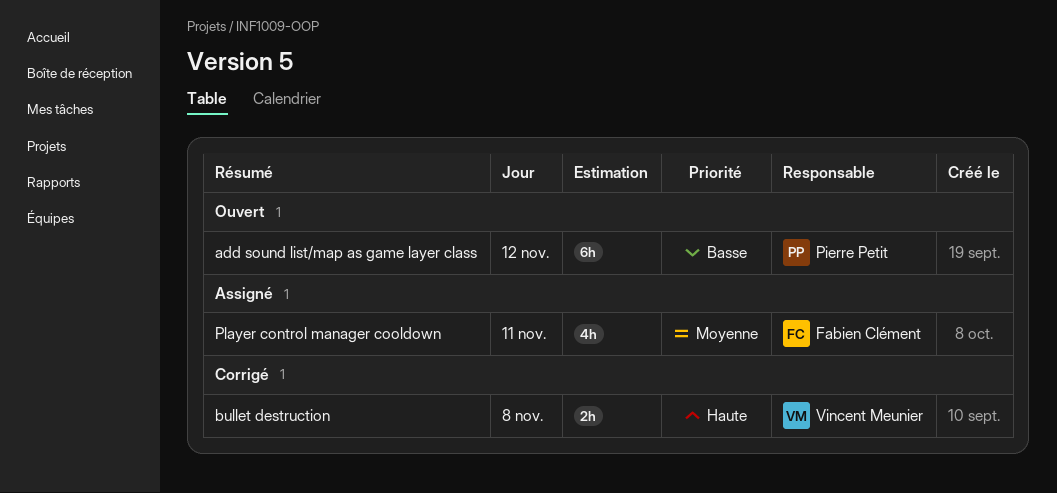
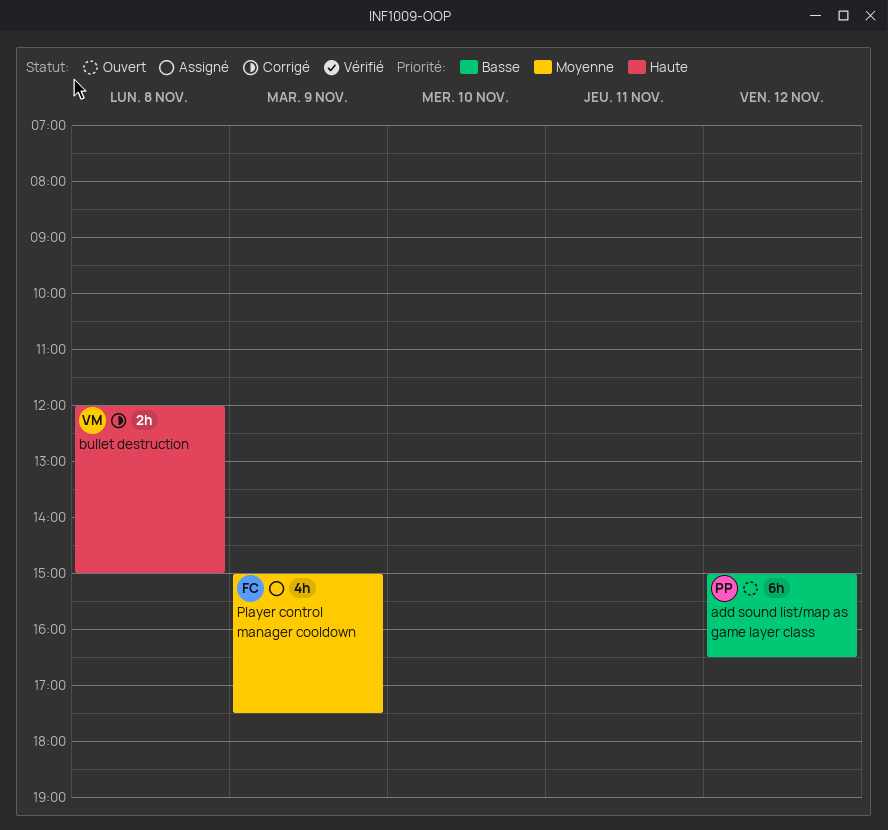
Player control manager cooldown, day: Nov 11 -> Nov 9

